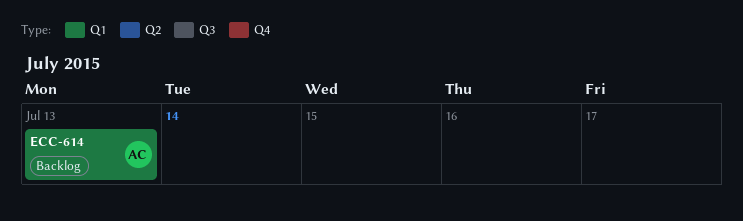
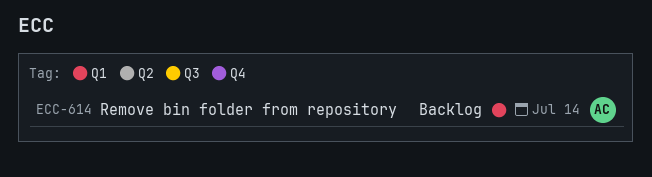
ECC-614, due: Jul 13 -> Jul 14

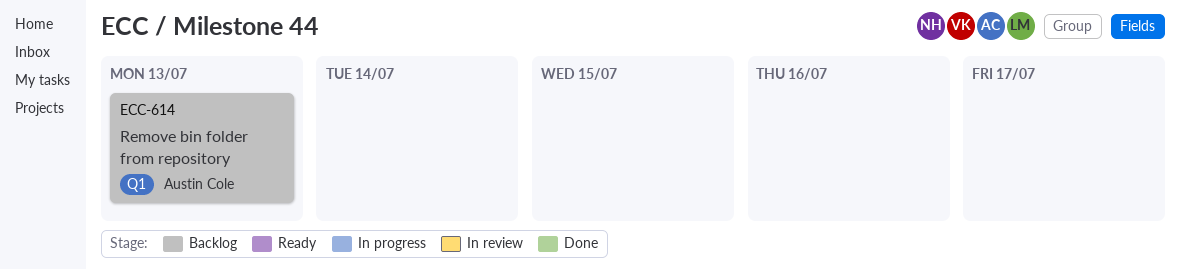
ECC-614, due: Jul 14 -> Jul 13

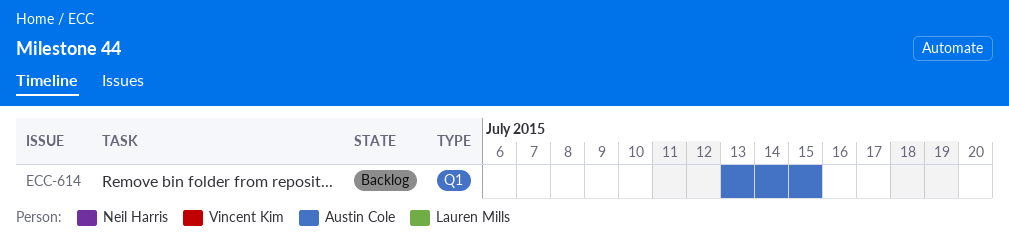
ECC-614, due: Jul 13 -> Jul 15

